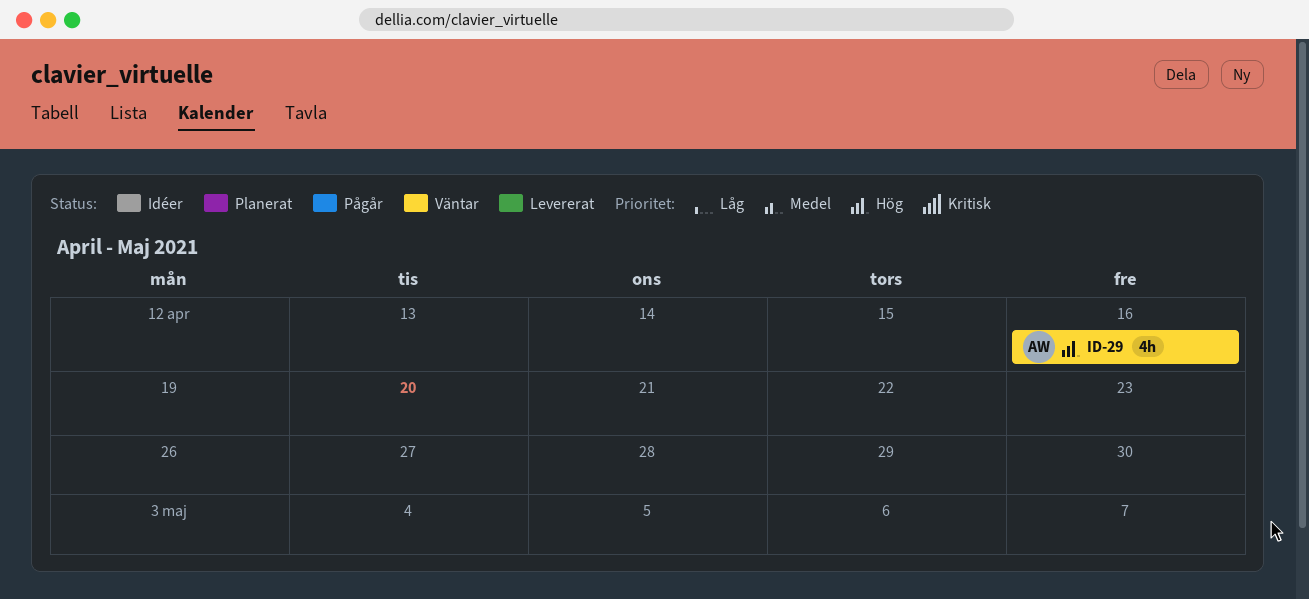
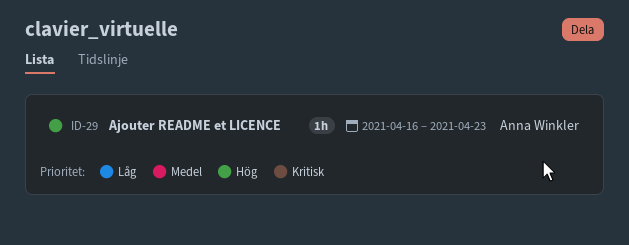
ID-29, estimate: 4h -> 1h
ID-29, due: Apr 16 -> Apr 23

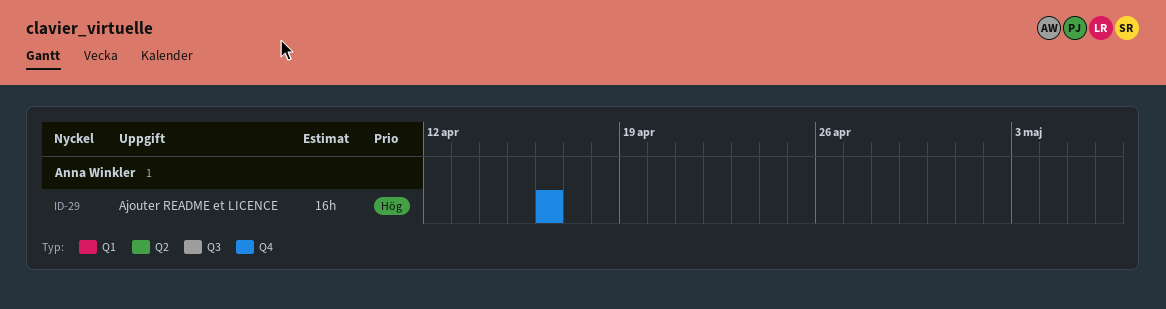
ID-29, estimate: 1h -> 16h
ID-29, due: Apr 23 -> Apr 16

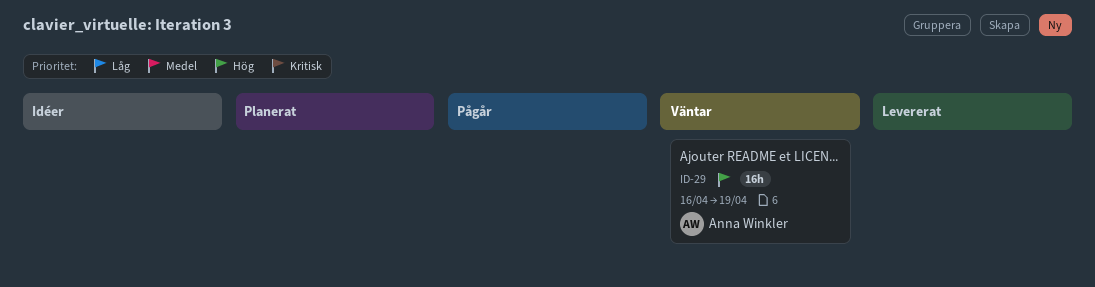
ID-29, due: Apr 16 -> Apr 19

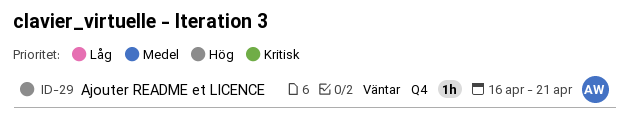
ID-29, estimate: 16h -> 1h
ID-29, due: Apr 19 -> Apr 21

